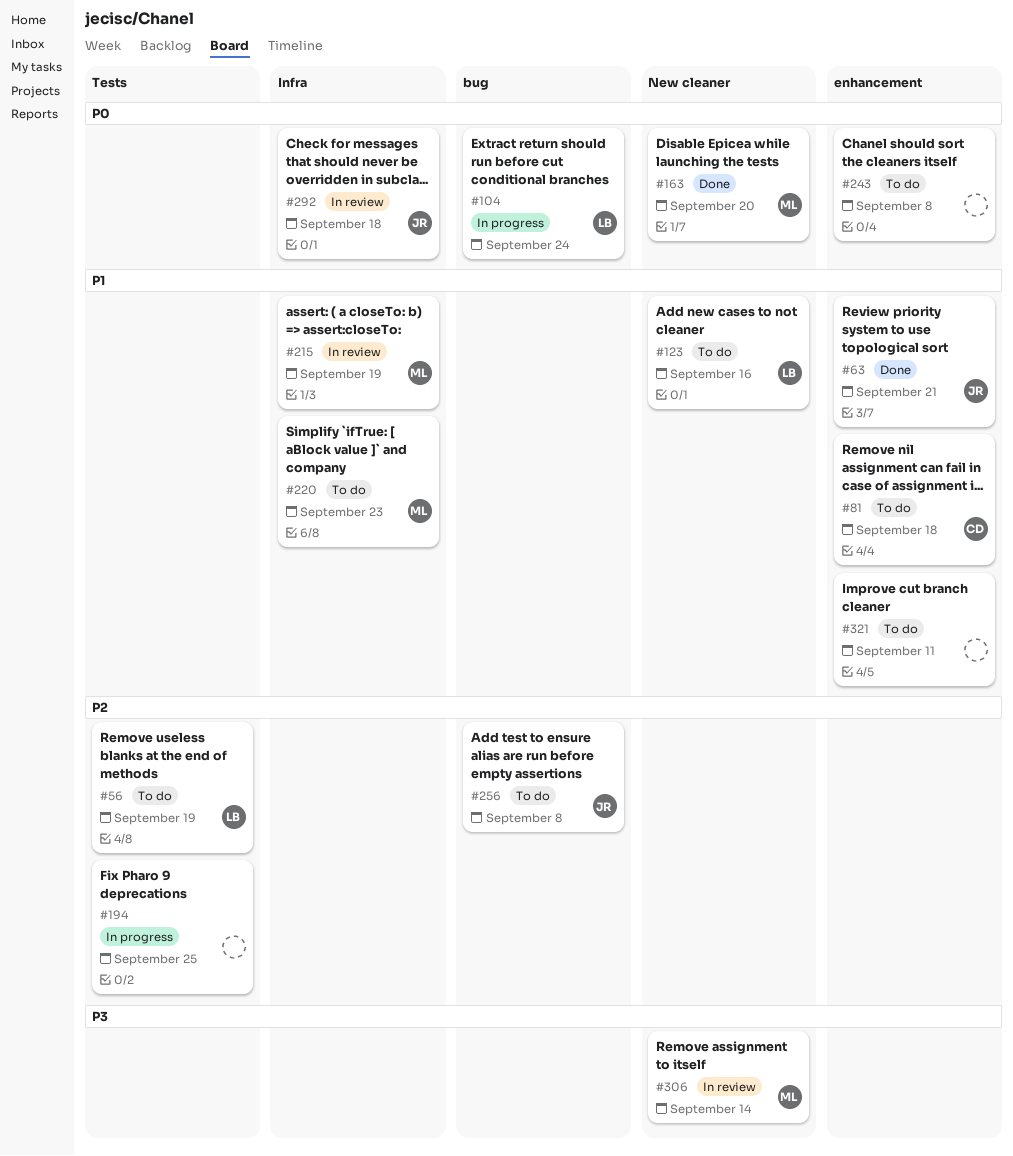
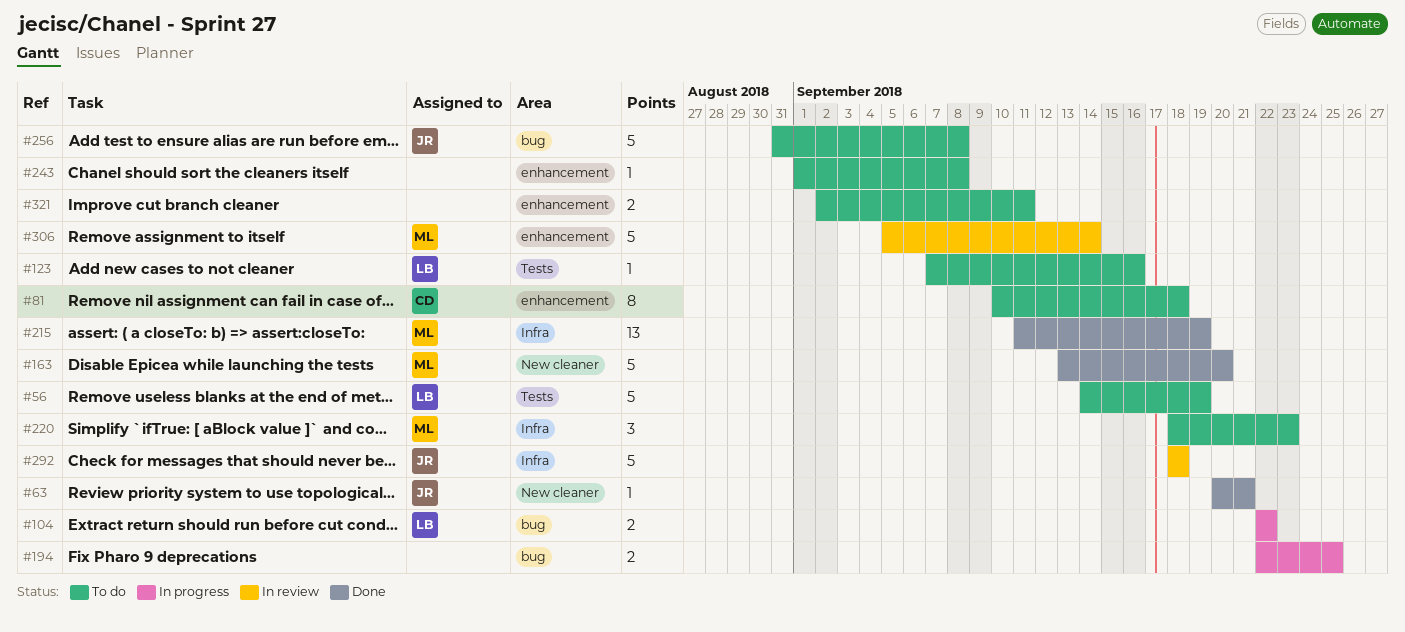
#63, label: enhancement -> New cleaner
#104, due: Sep 24 -> Sep 22
#123, label: New cleaner -> Tests
#194, label: Tests -> bug
#215, status: In review -> Done
#306, label: New cleaner -> enhancement

